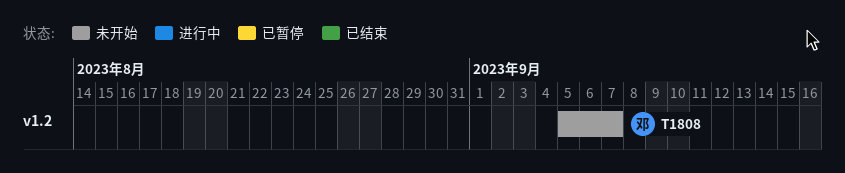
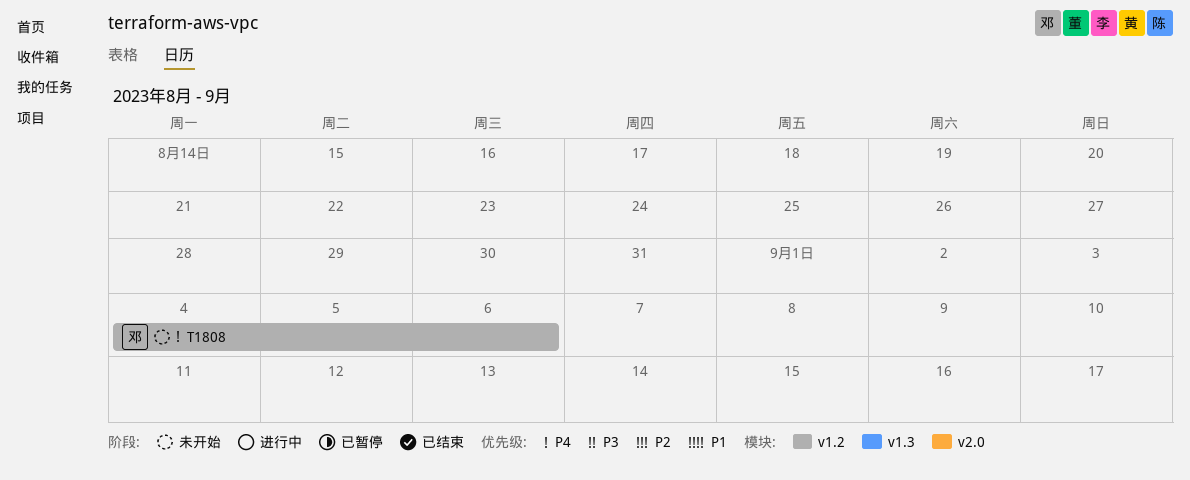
T1808, start: Sep 5 -> Sep 4
T1808, due: Sep 7 -> Sep 6

